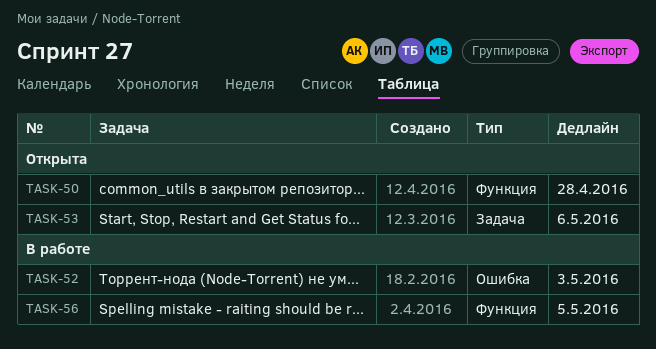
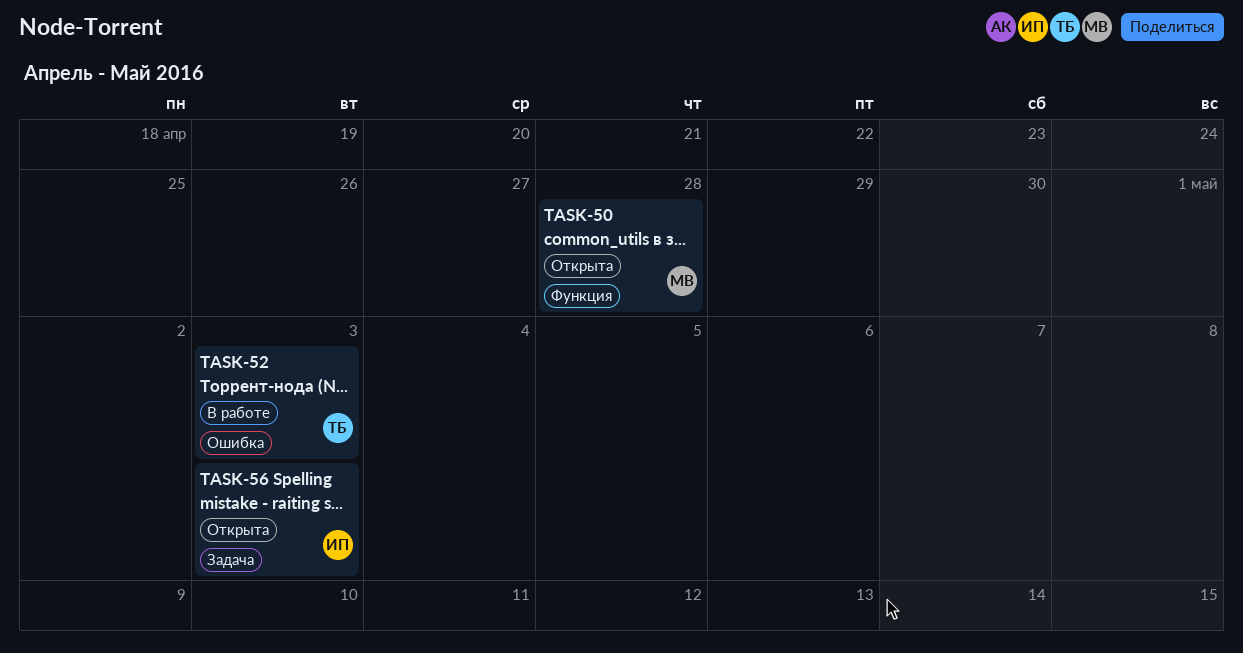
TASK-53: present -> none
TASK-56, status: В работе -> Открыта
TASK-56, label: Функция -> Задача
TASK-56, due: May 5 -> May 3

